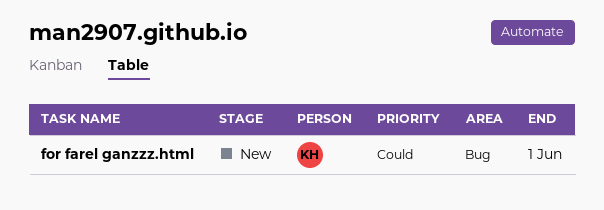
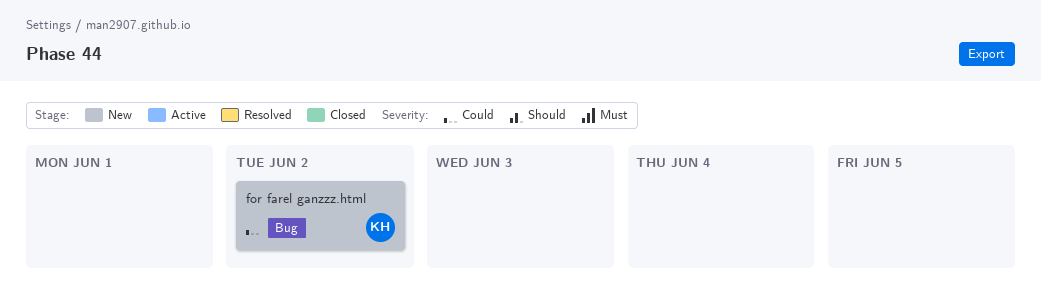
for farel ganzzz.html, due: Jun 1 -> Jun 2

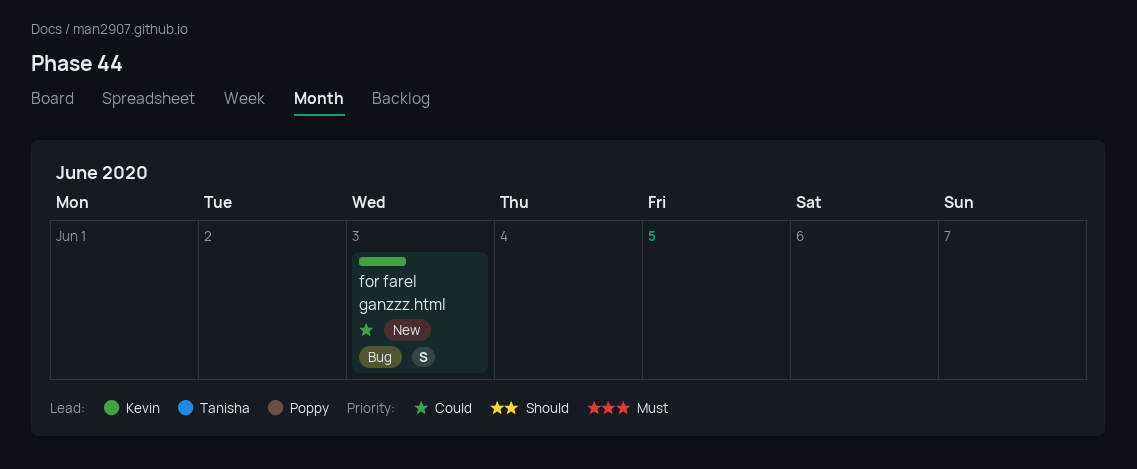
for farel ganzzz.html, due: Jun 2 -> Jun 3

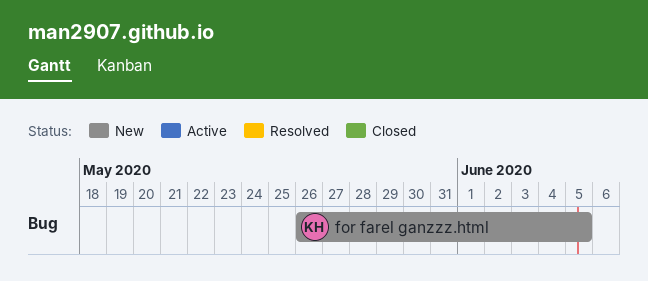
for farel ganzzz.html, due: Jun 3 -> Jun 5

